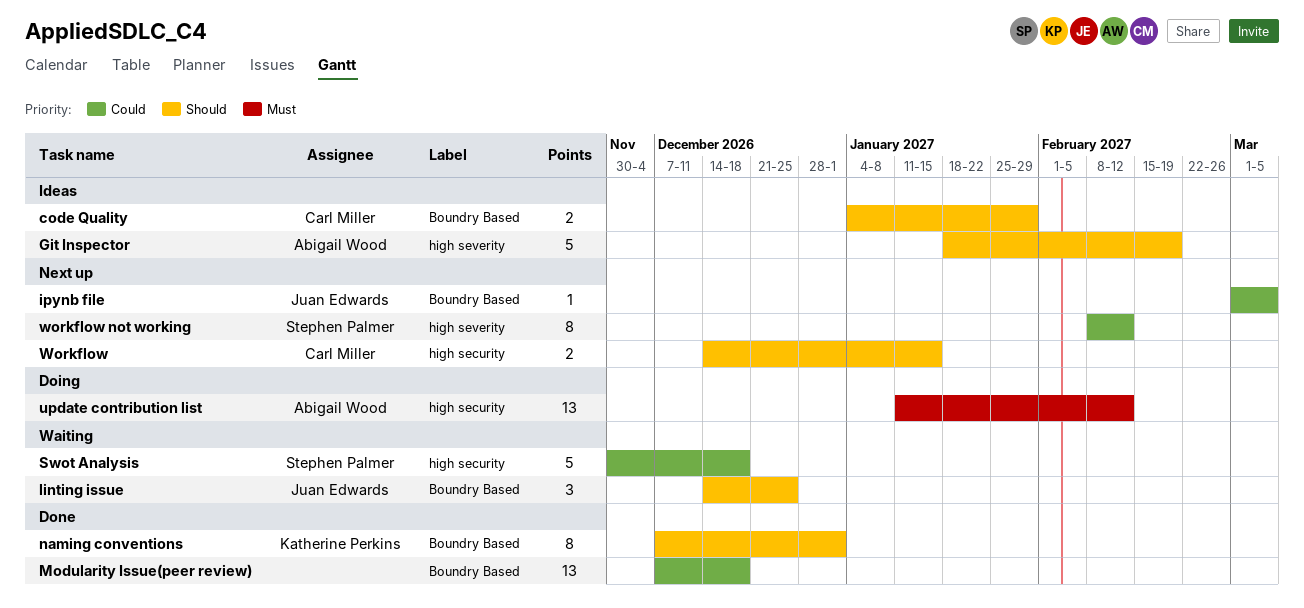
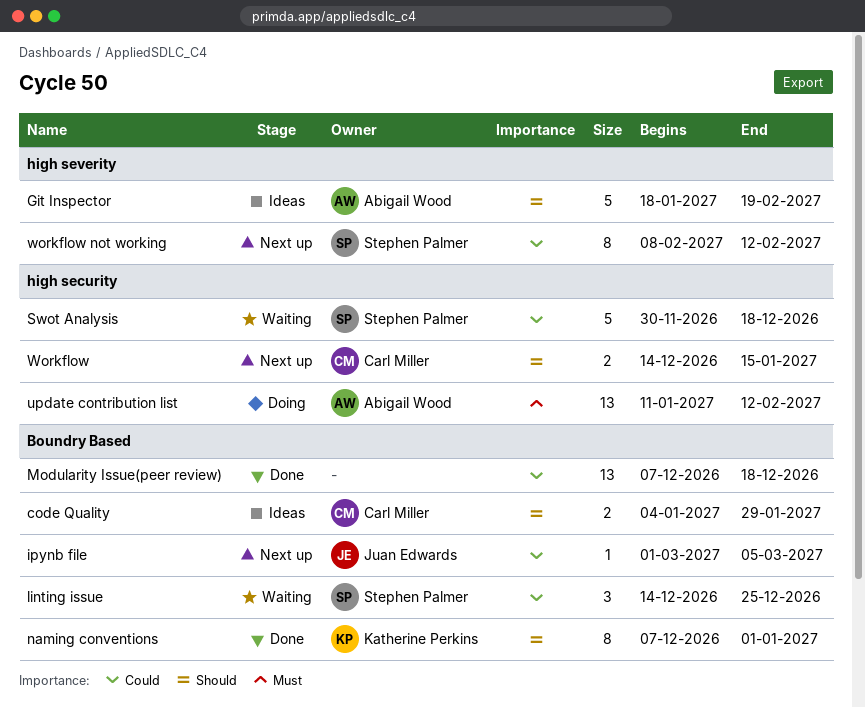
linting issue, owner: Juan Edwards -> Stephen Palmer
linting issue, priority: Should -> Could

